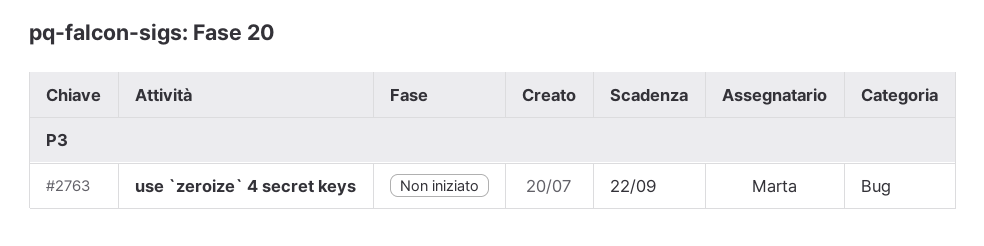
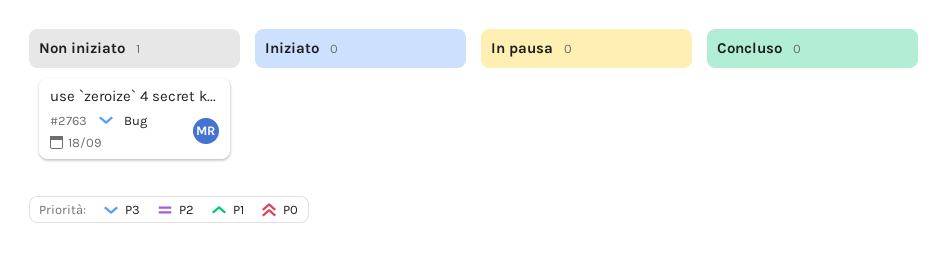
#2763, due: Sep 22 -> Sep 18

